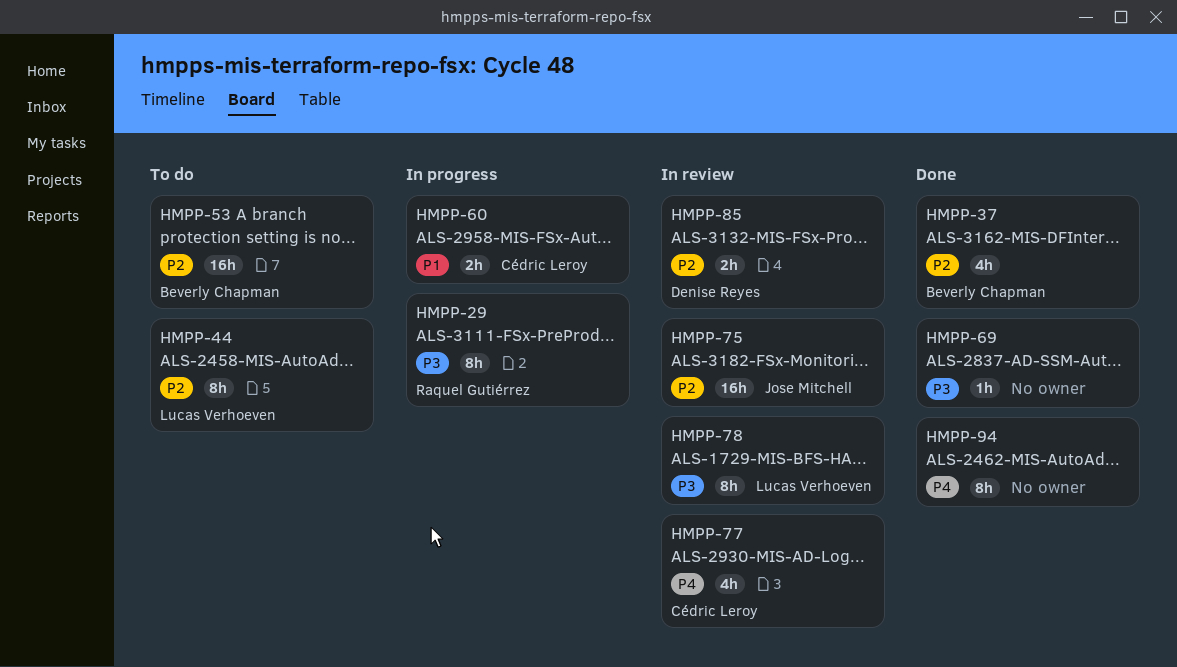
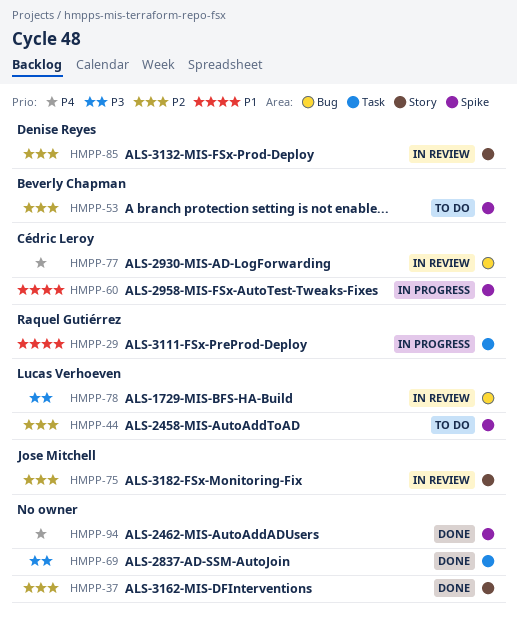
HMPP-29, priority: P3 -> P1
HMPP-37, owner: Beverly Chapman -> none

